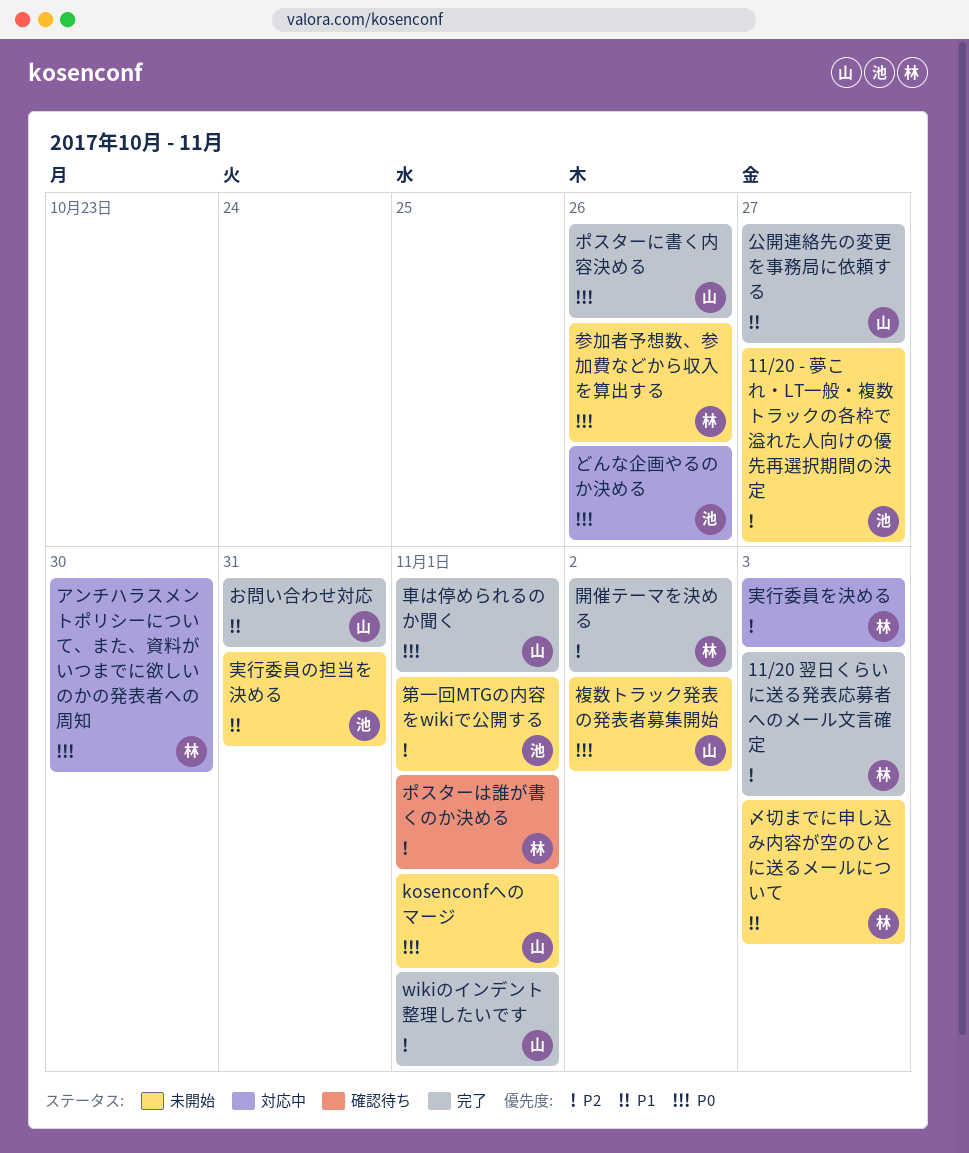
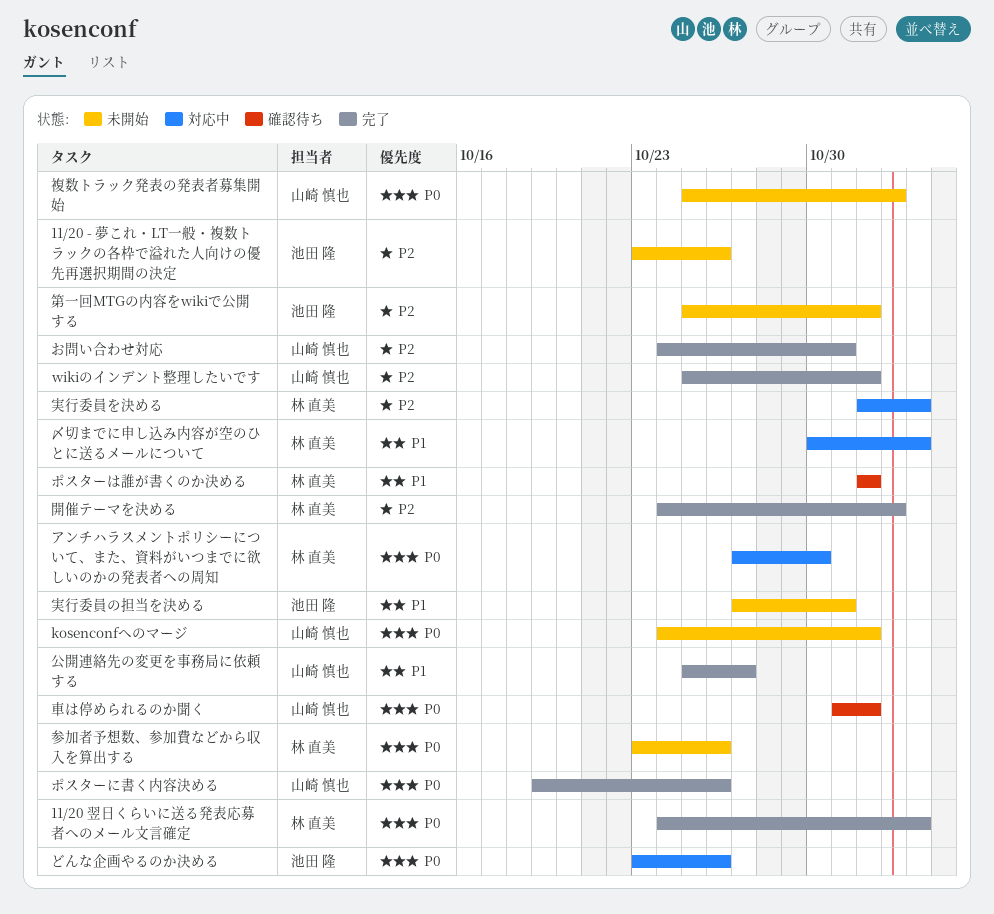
11/20 - 夢これ・LT一般・複数トラックの各枠で溢れた人向けの優先再選択期間の決定, due: Oct 27 -> Oct 26
11/20 翌日くらいに送る発表応募者へのメール文言確定, priority: P2 -> P0
〆切までに申し込み内容が空のひとに送るメールについて, status: 未開始 -> 対応中
お問い合わせ対応, priority: P1 -> P2
ポスターは誰が書くのか決める, priority: P2 -> P1
車は停められるのか聞く, status: 完了 -> 確認待ち

